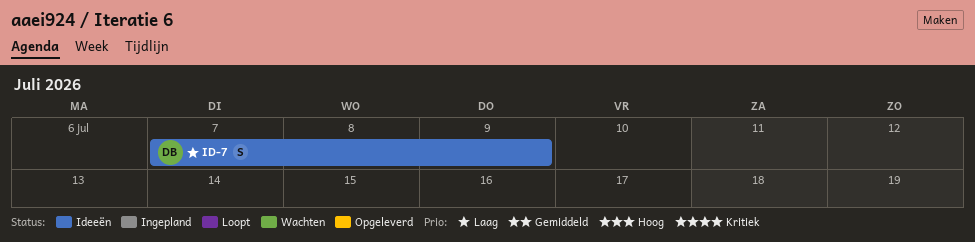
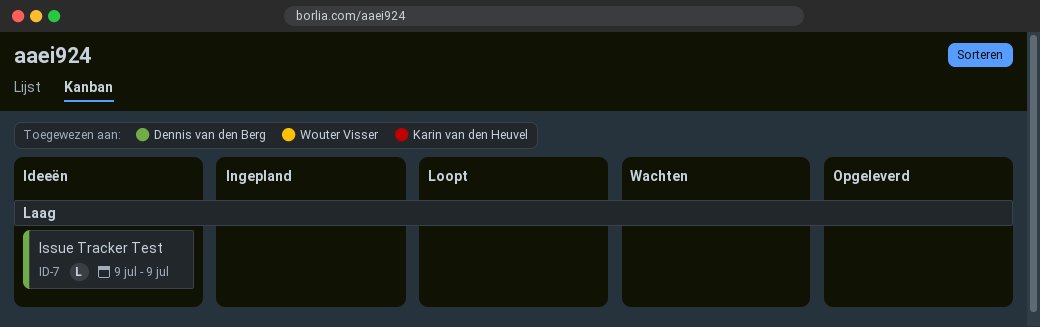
ID-7, estimate: S -> L
ID-7, start: Jul 7 -> Jul 9

